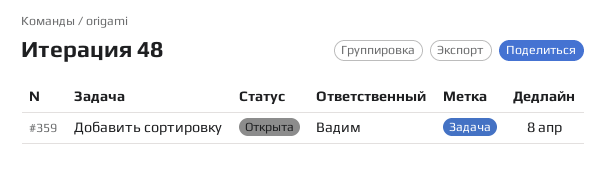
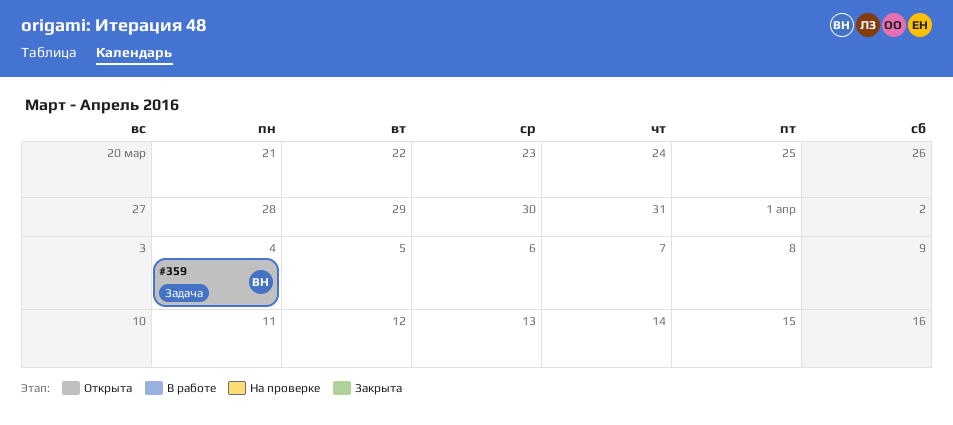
#359, due: Apr 8 -> Apr 4

